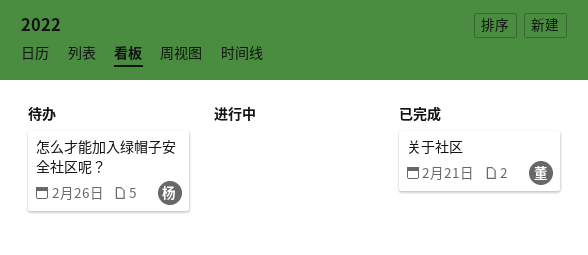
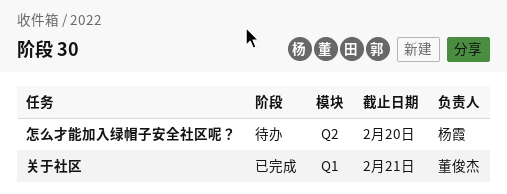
怎么才能加入绿帽子安全社区呢？, due: Feb 26 -> Feb 20

